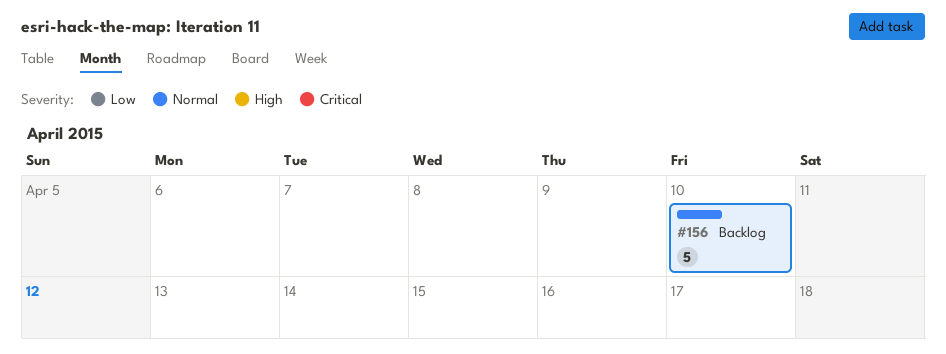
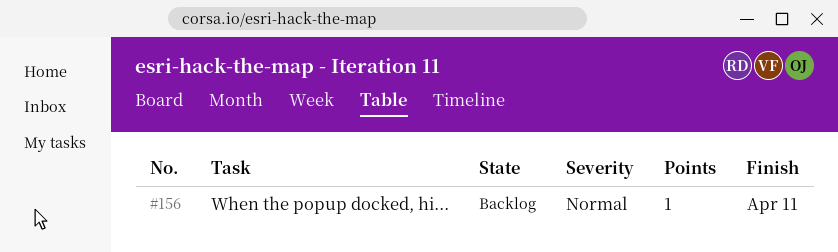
#156, estimate: 5 -> 1
#156, due: Apr 10 -> Apr 11

